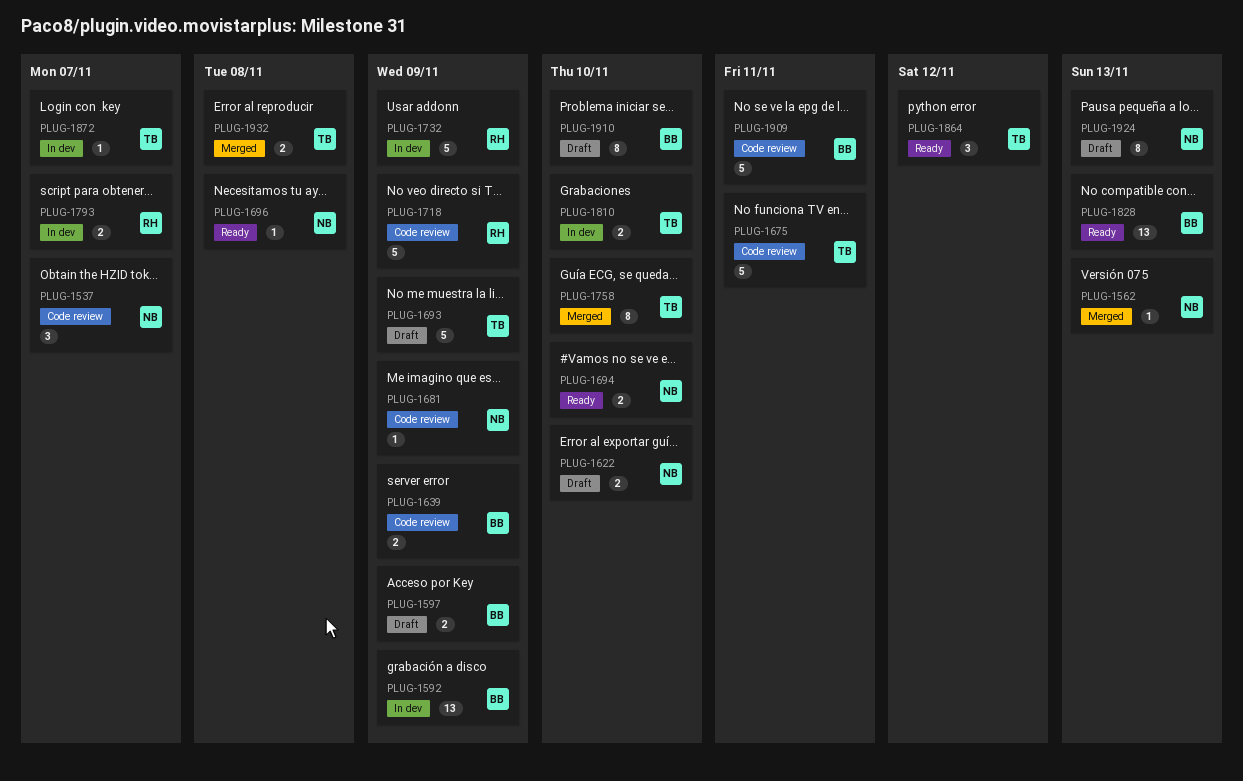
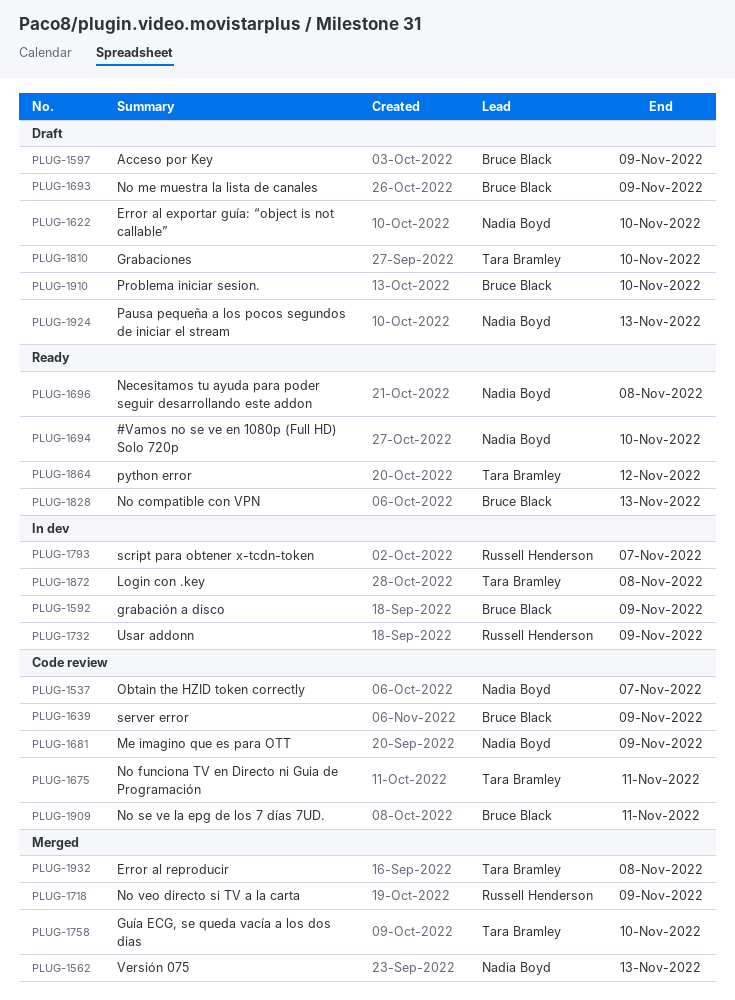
PLUG-1693, owner: Tara Bramley -> Bruce Black
PLUG-1718, status: Code review -> Merged
PLUG-1810, status: In dev -> Draft
PLUG-1872, due: Nov 7 -> Nov 8

